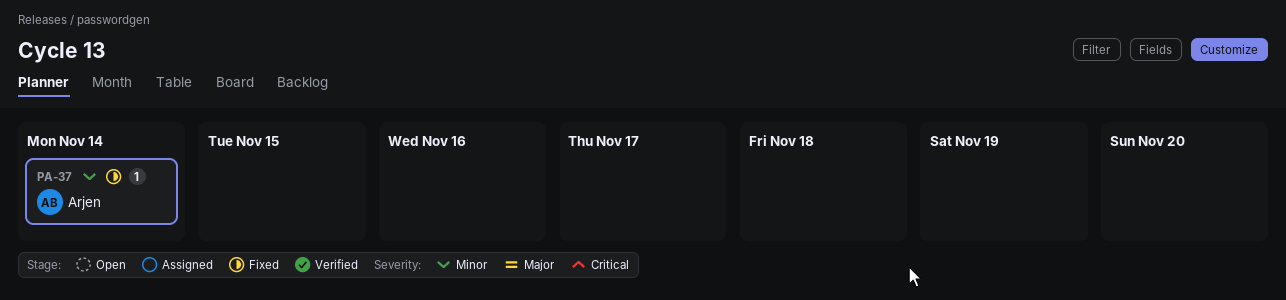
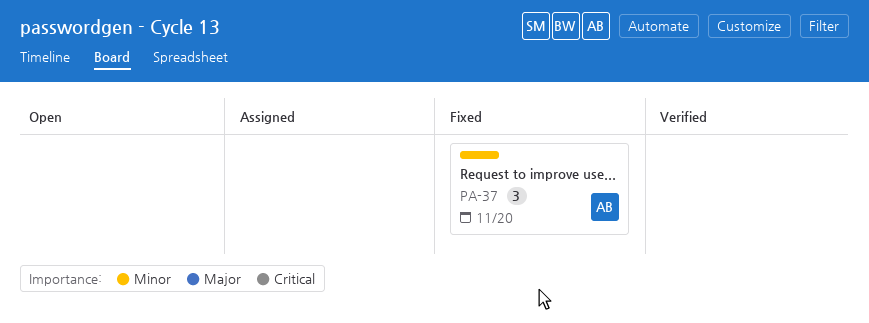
PA-37, estimate: 1 -> 3
PA-37, due: Nov 14 -> Nov 20

